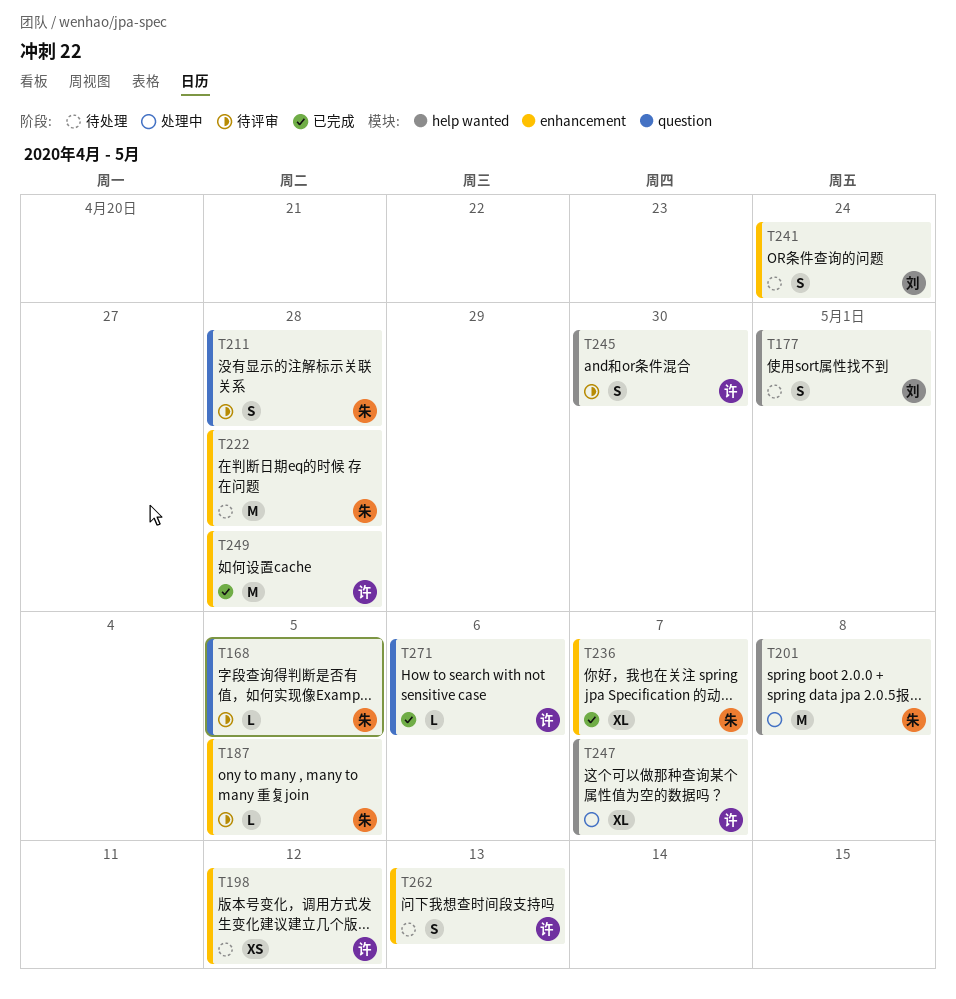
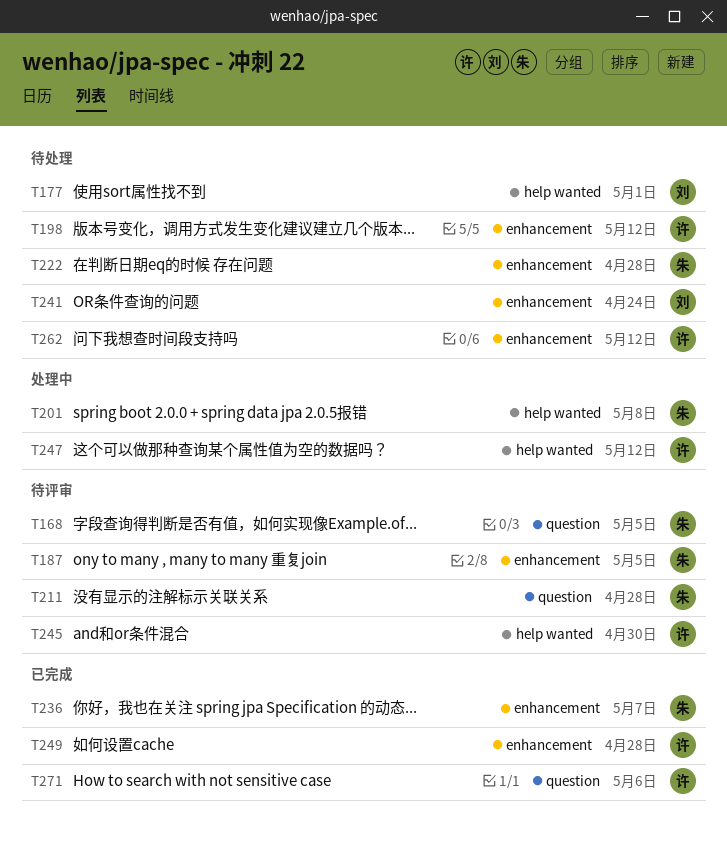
T247, due: May 7 -> May 12
T262, due: May 13 -> May 12

